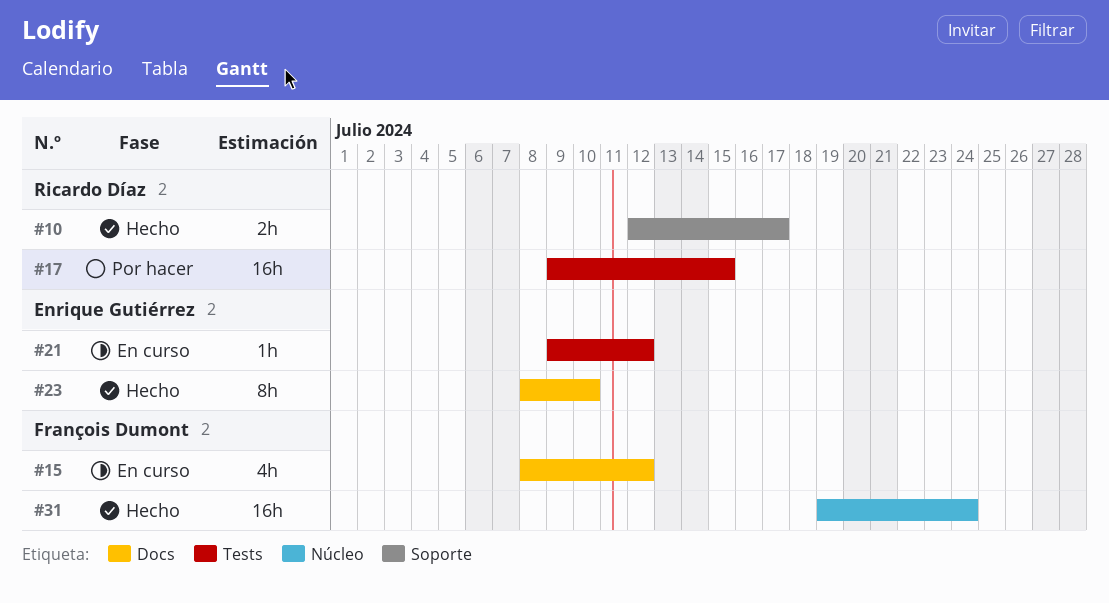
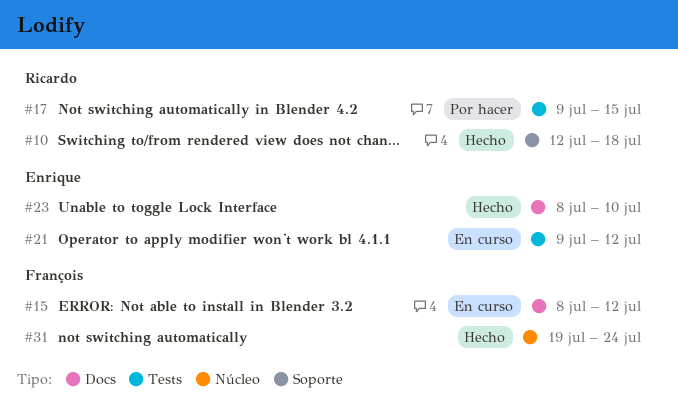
#10, due: Jul 17 -> Jul 18

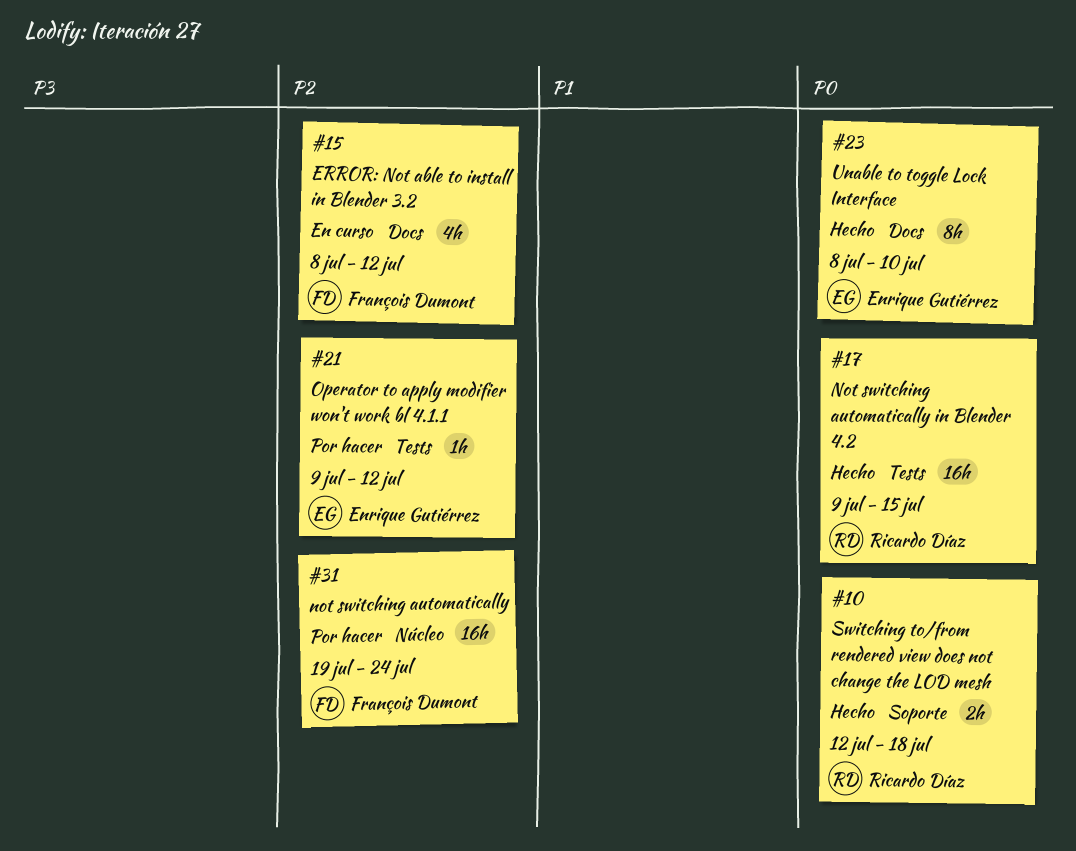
#17, status: Por hacer -> Hecho
#21, status: En curso -> Por hacer
#31, status: Hecho -> Por hacer

